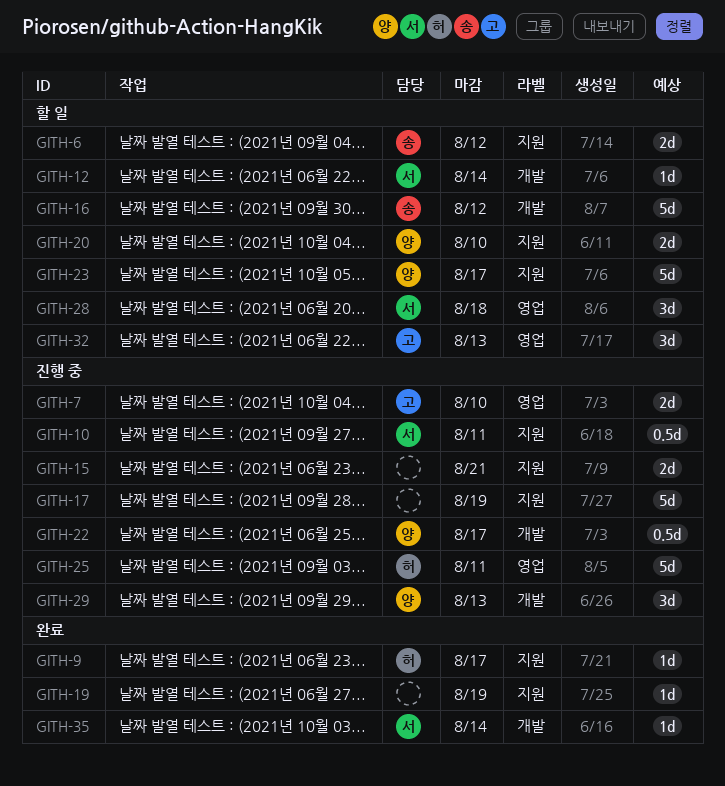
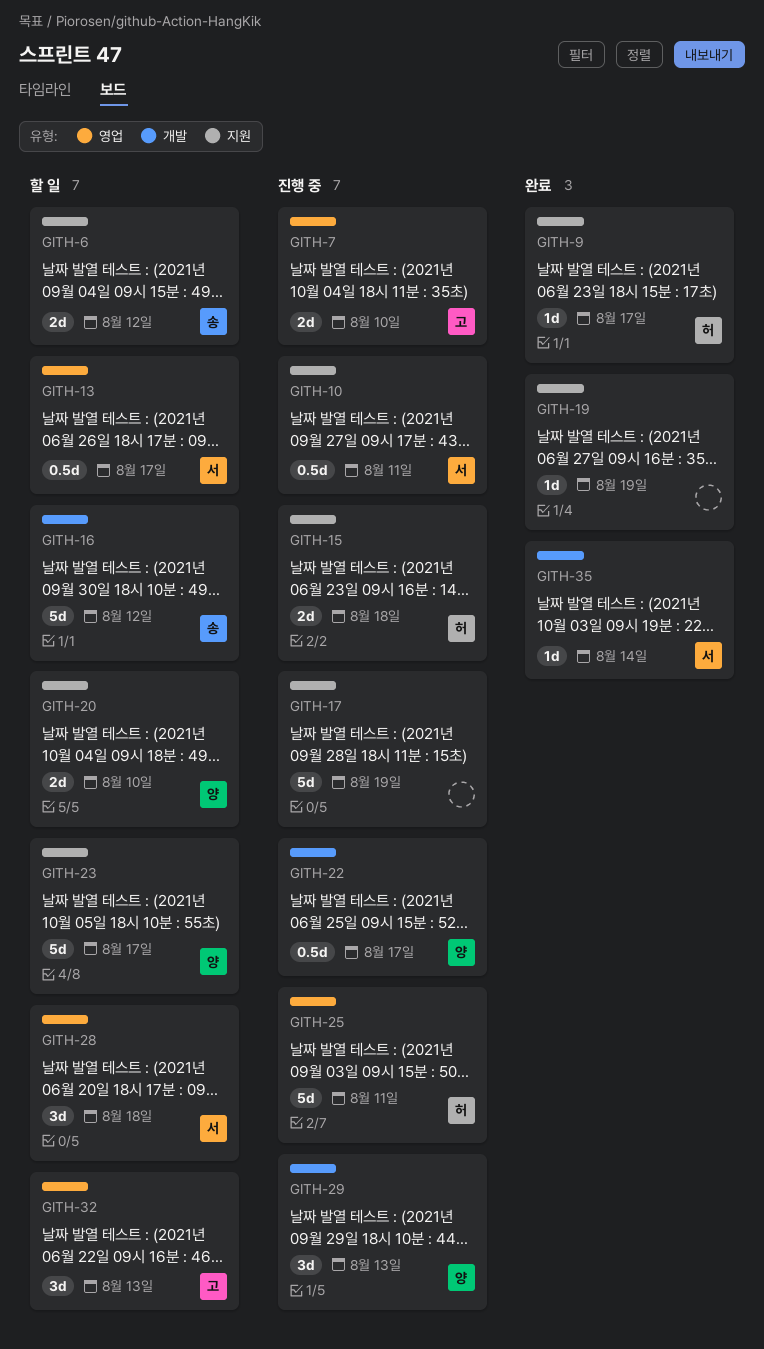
GITH-12: present -> none
GITH-13: none -> present
GITH-15, owner: none -> 허
GITH-15, due: Aug 21 -> Aug 18

